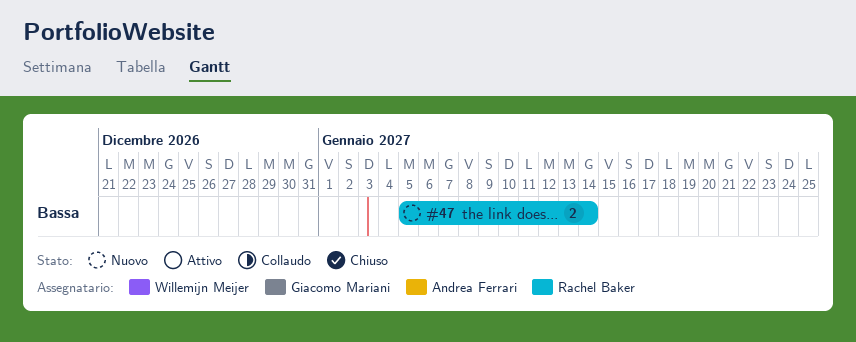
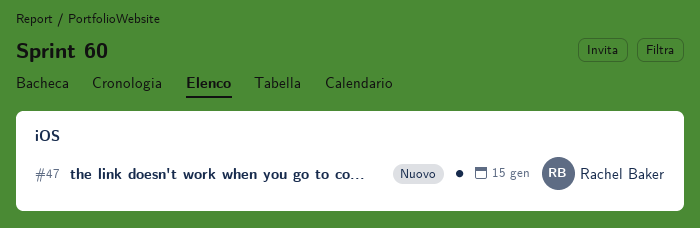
#47, estimate: 2 -> 1
#47, due: Jan 14 -> Jan 15

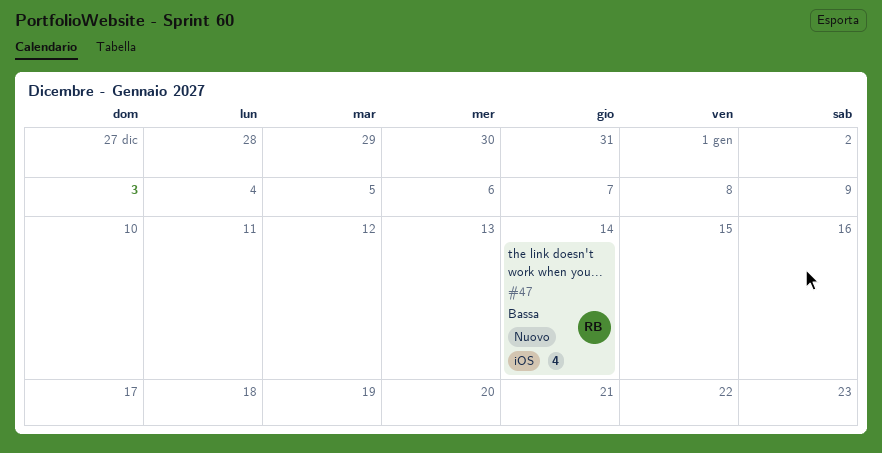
#47, estimate: 1 -> 4
#47, due: Jan 15 -> Jan 14

